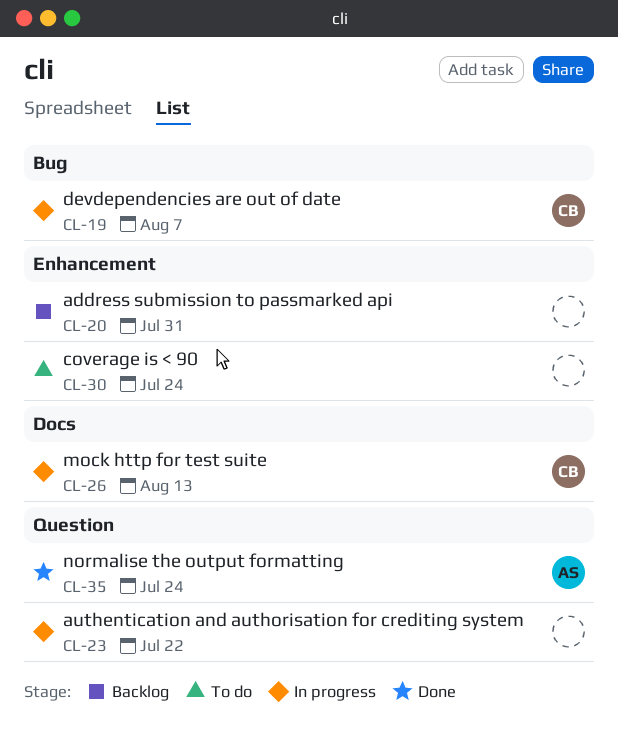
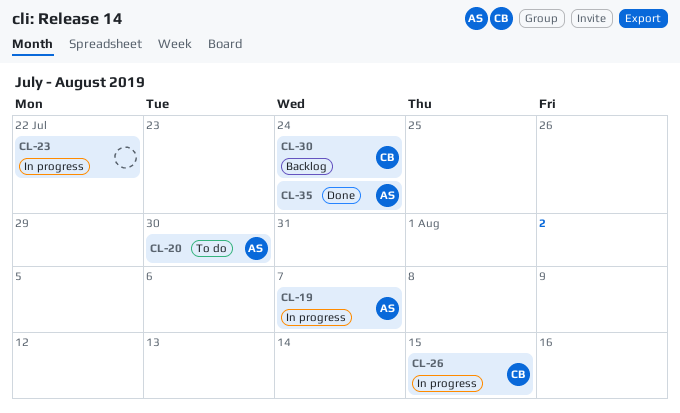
CL-19, owner: CB -> AS
CL-20, status: Backlog -> To do
CL-20, owner: none -> AS
CL-20, due: Jul 31 -> Jul 30
CL-26, due: Aug 13 -> Aug 15
CL-30, status: To do -> Backlog
CL-30, owner: none -> CB

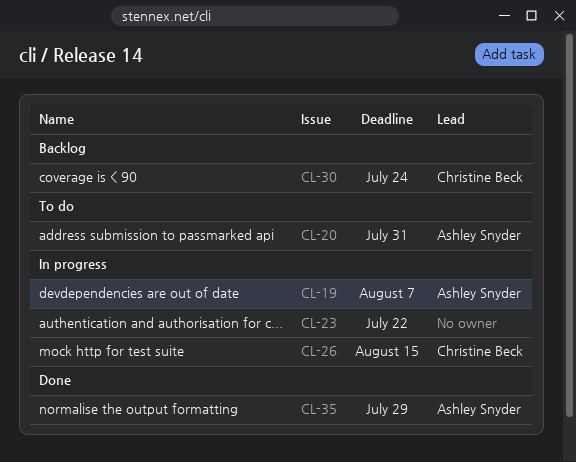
CL-20, due: Jul 30 -> Jul 31
CL-35, due: Jul 24 -> Jul 29

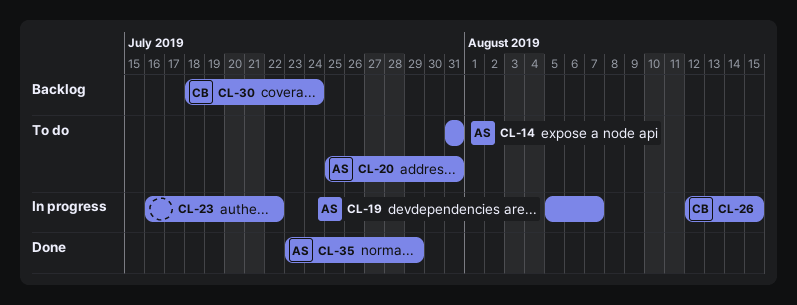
CL-14: none -> present

